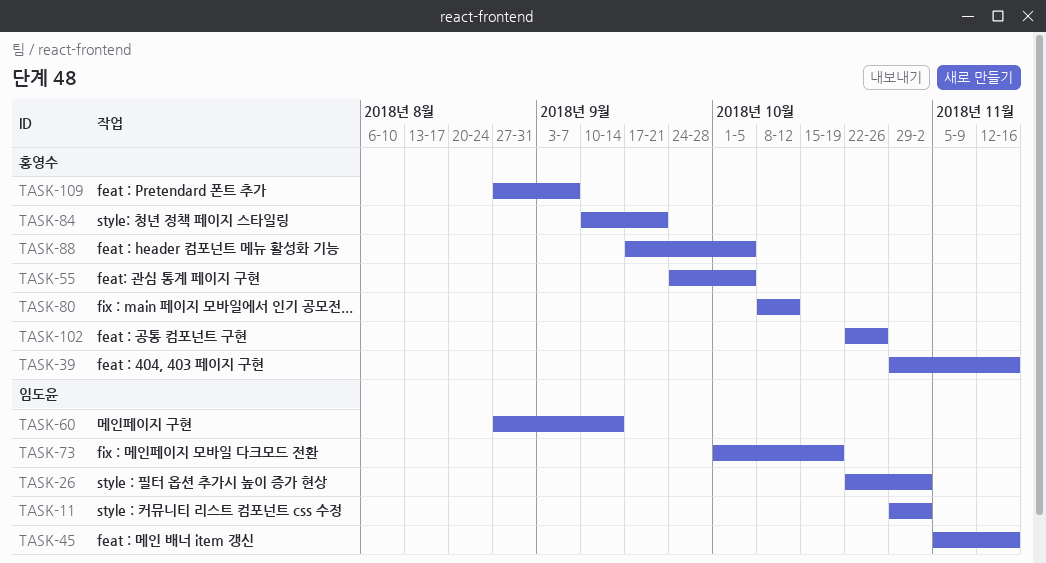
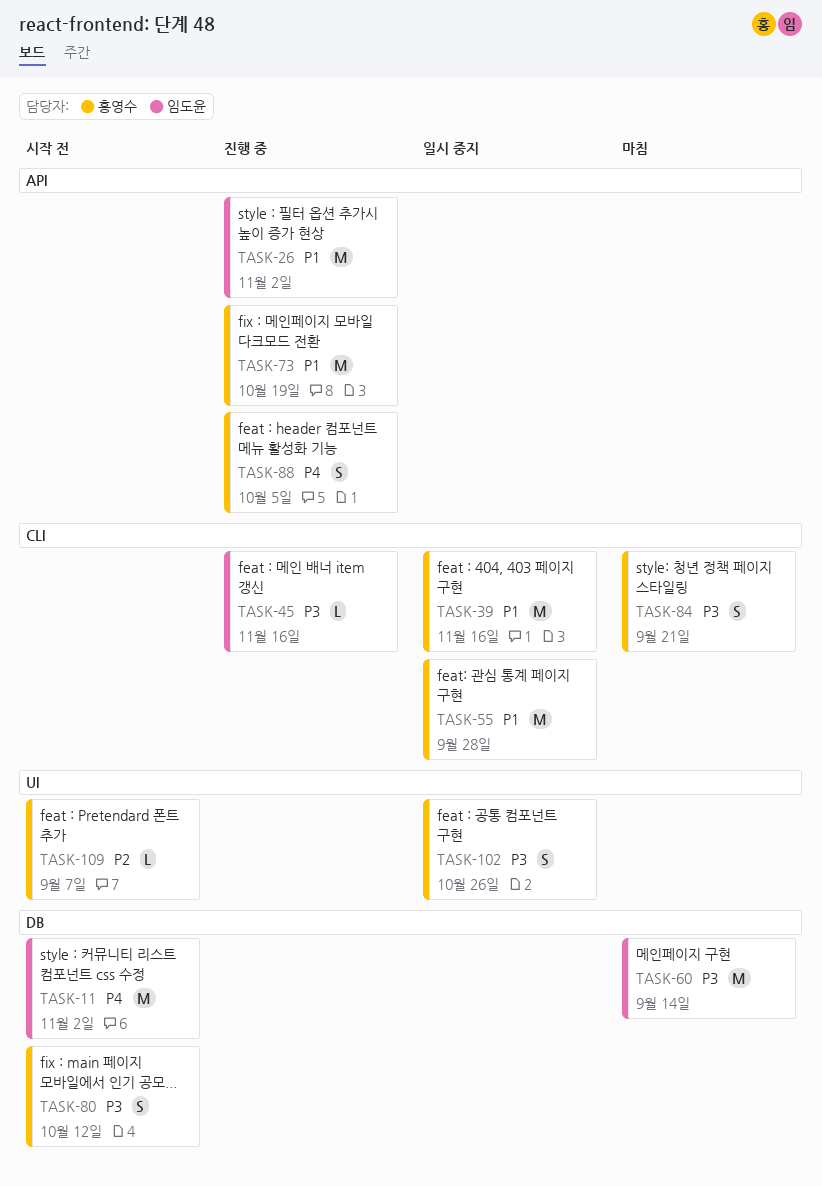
TASK-55, due: Oct 5 -> Sep 28
TASK-73, owner: 임도윤 -> 홍영수

